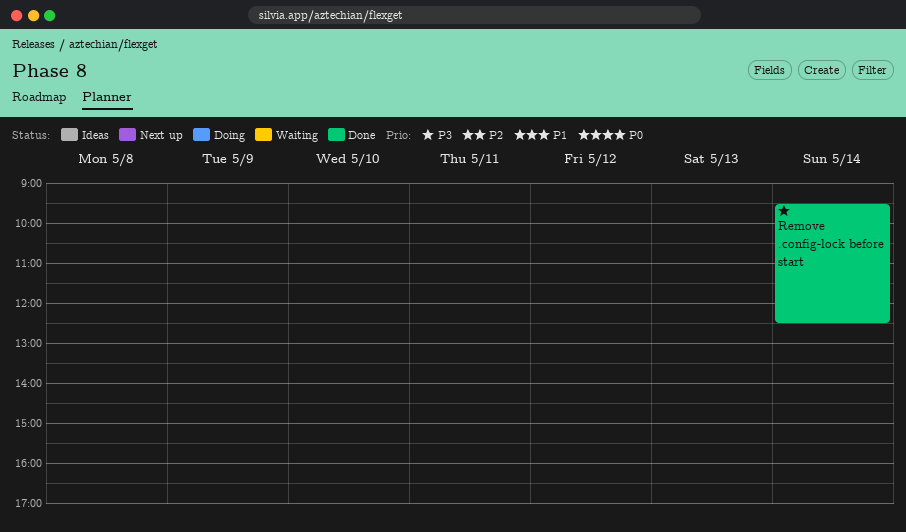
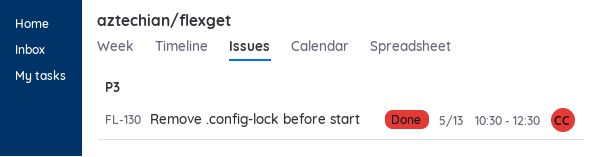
Remove .config-lock before start, day: May 14 -> May 13
Remove .config-lock before start, begins: 09:30 -> 10:30

